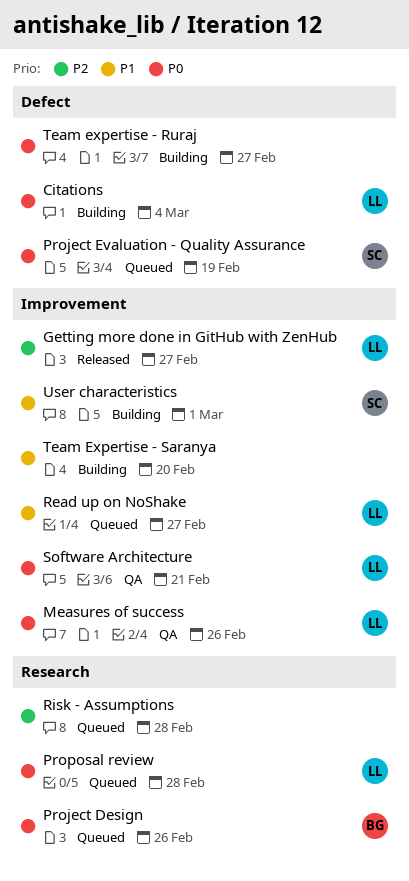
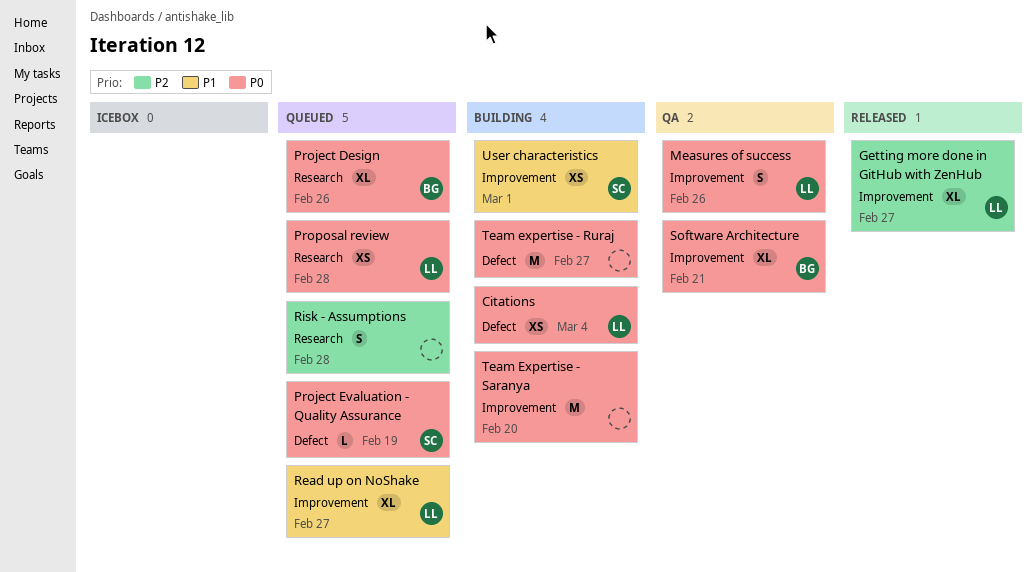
Software Architecture, owner: LL -> BG
Team Expertise - Saranya, priority: P1 -> P0

